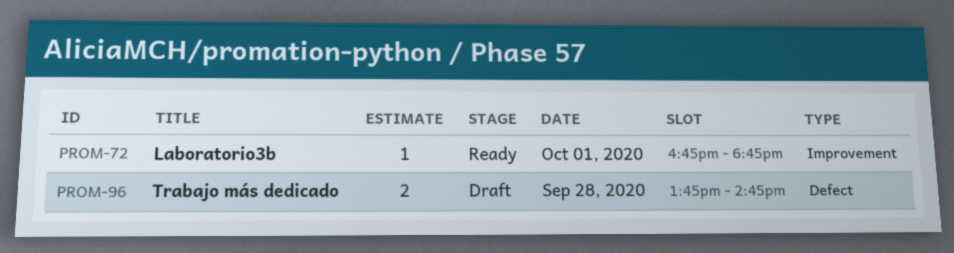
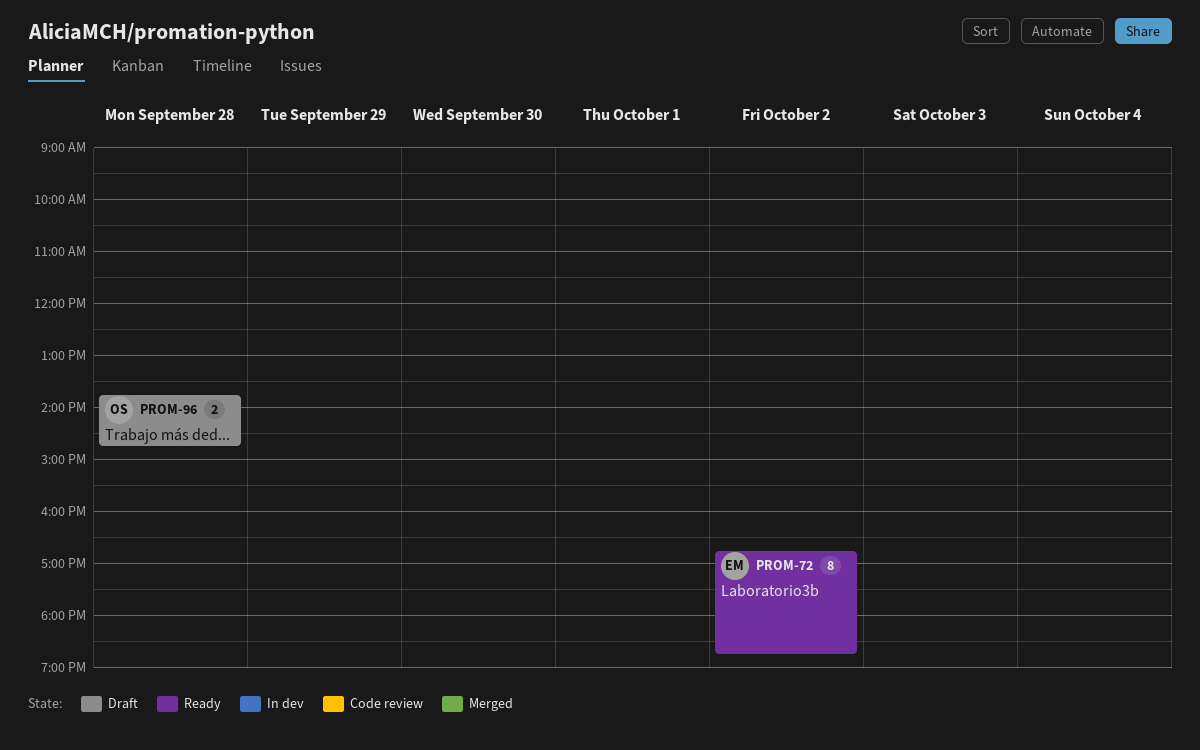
PROM-72, estimate: 1 -> 8
PROM-72, day: Oct 1 -> Oct 2

